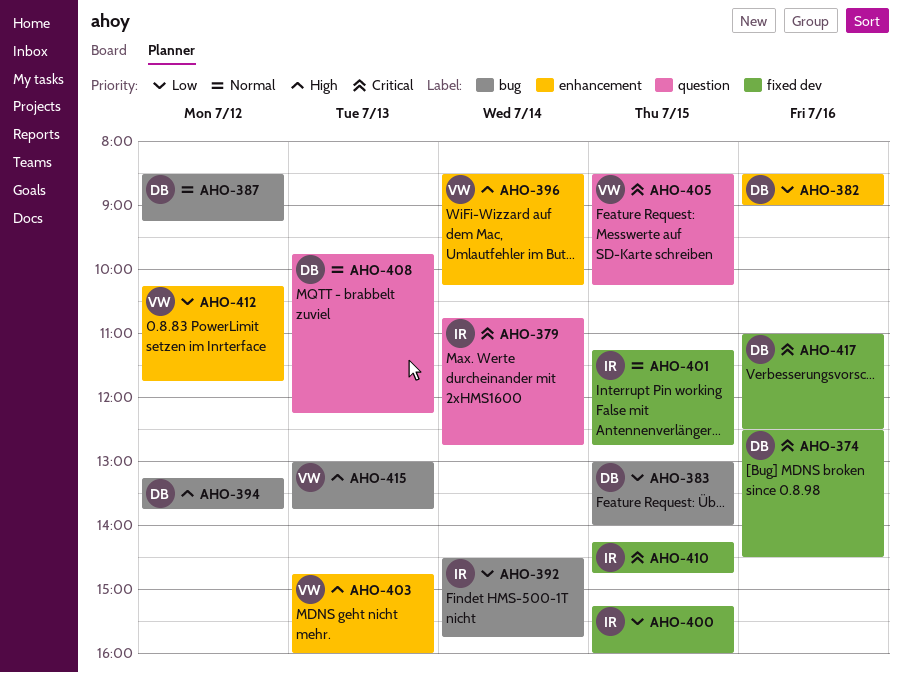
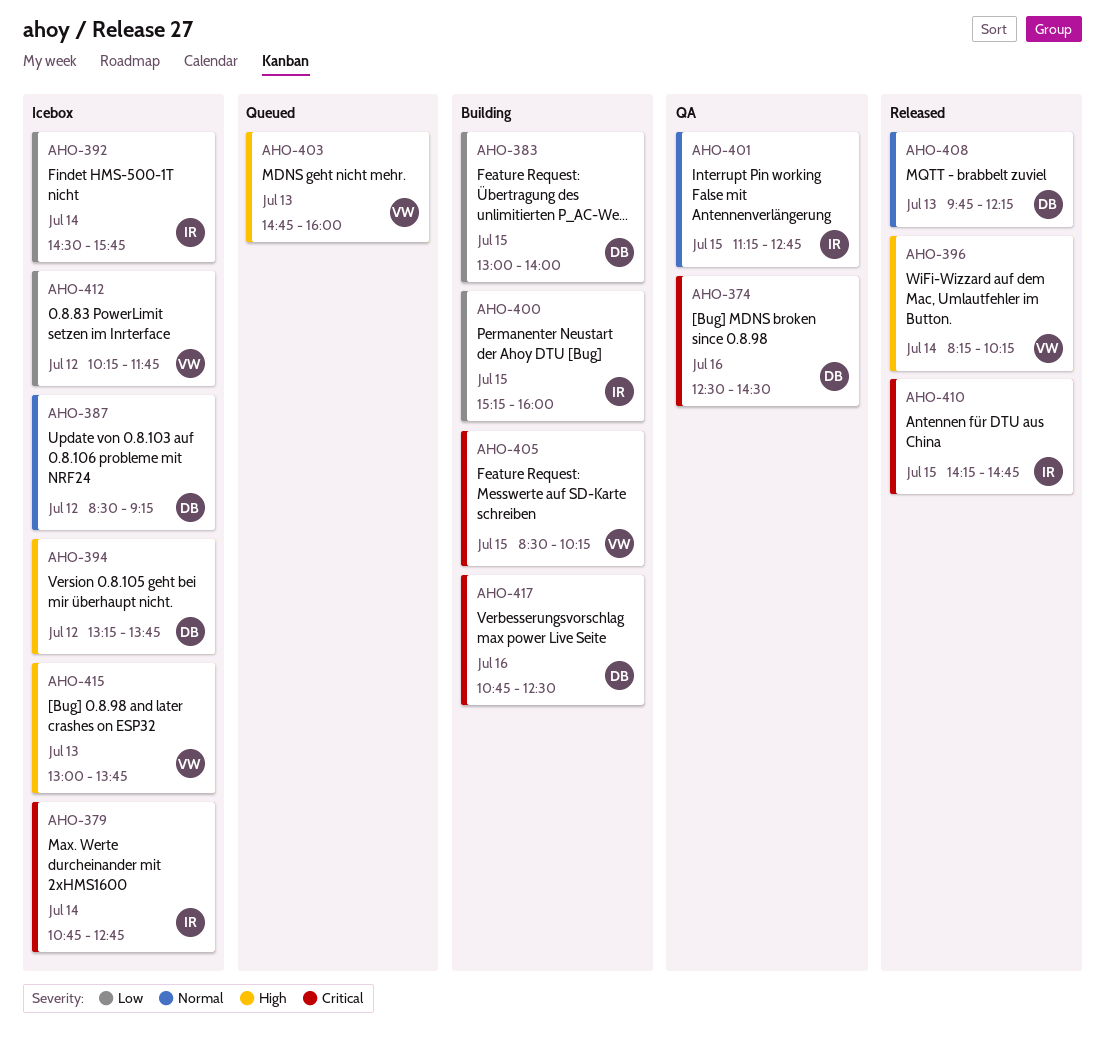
AHO-382: present -> none
AHO-396, begins: 08:30 -> 08:15
AHO-417, begins: 11:00 -> 10:45

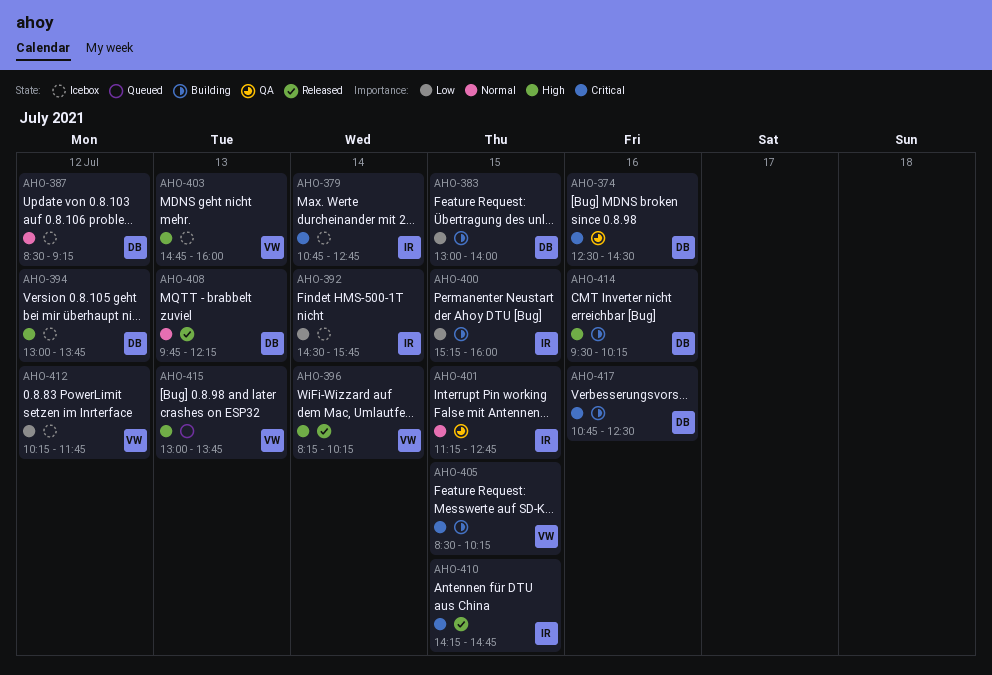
AHO-394, begins: 13:15 -> 13:00
AHO-403, status: Queued -> Icebox
AHO-414: none -> present
AHO-415, status: Icebox -> Queued

